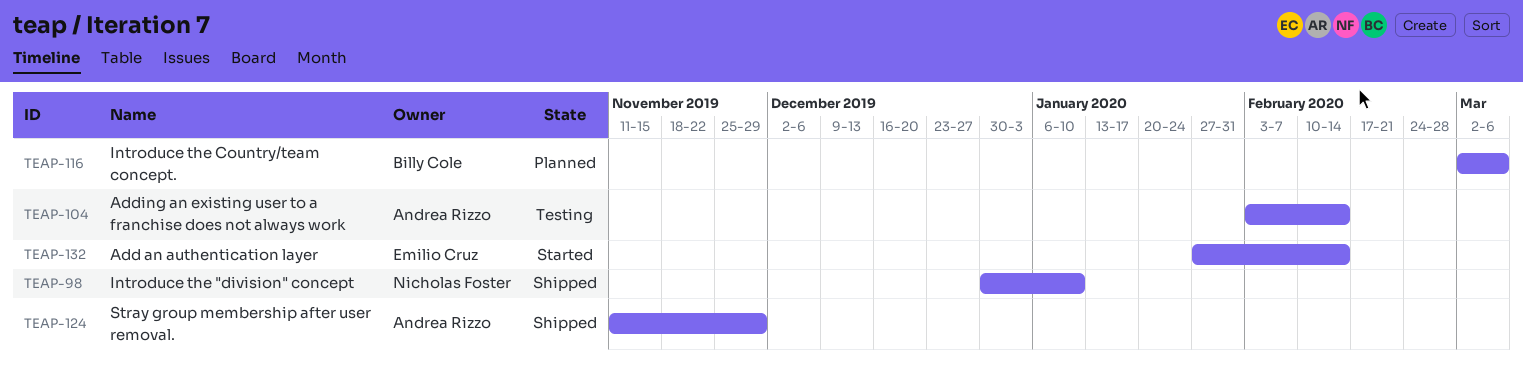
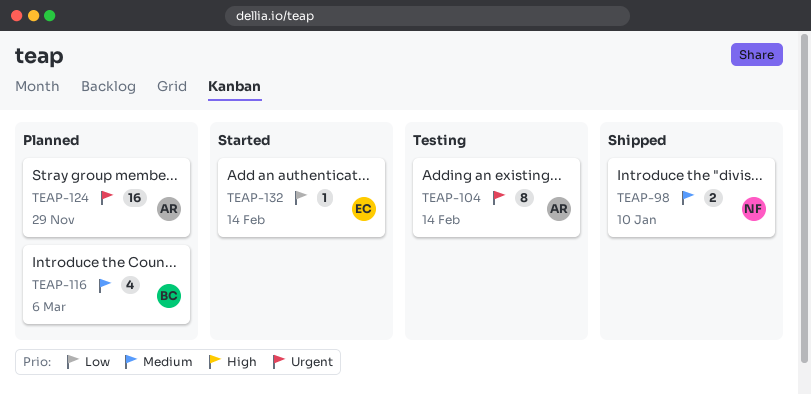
TEAP-124, status: Shipped -> Planned

